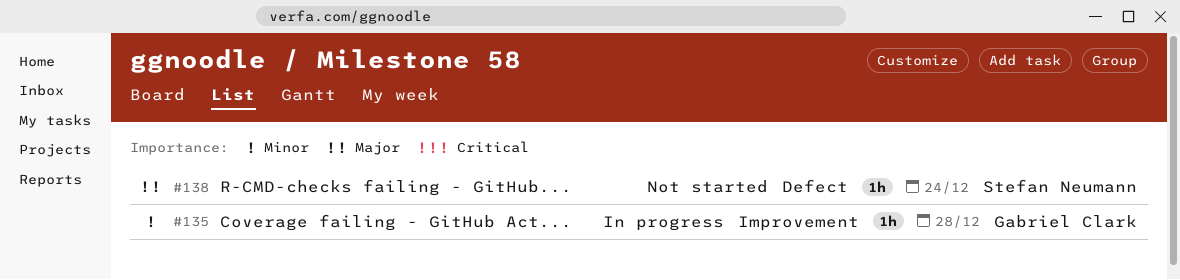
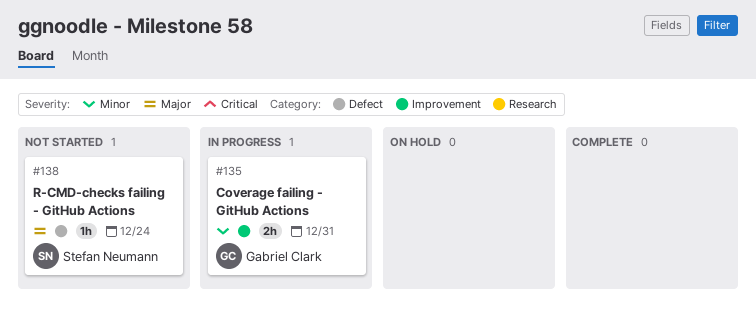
#135, estimate: 1h -> 2h
#135, due: Dec 28 -> Dec 31

